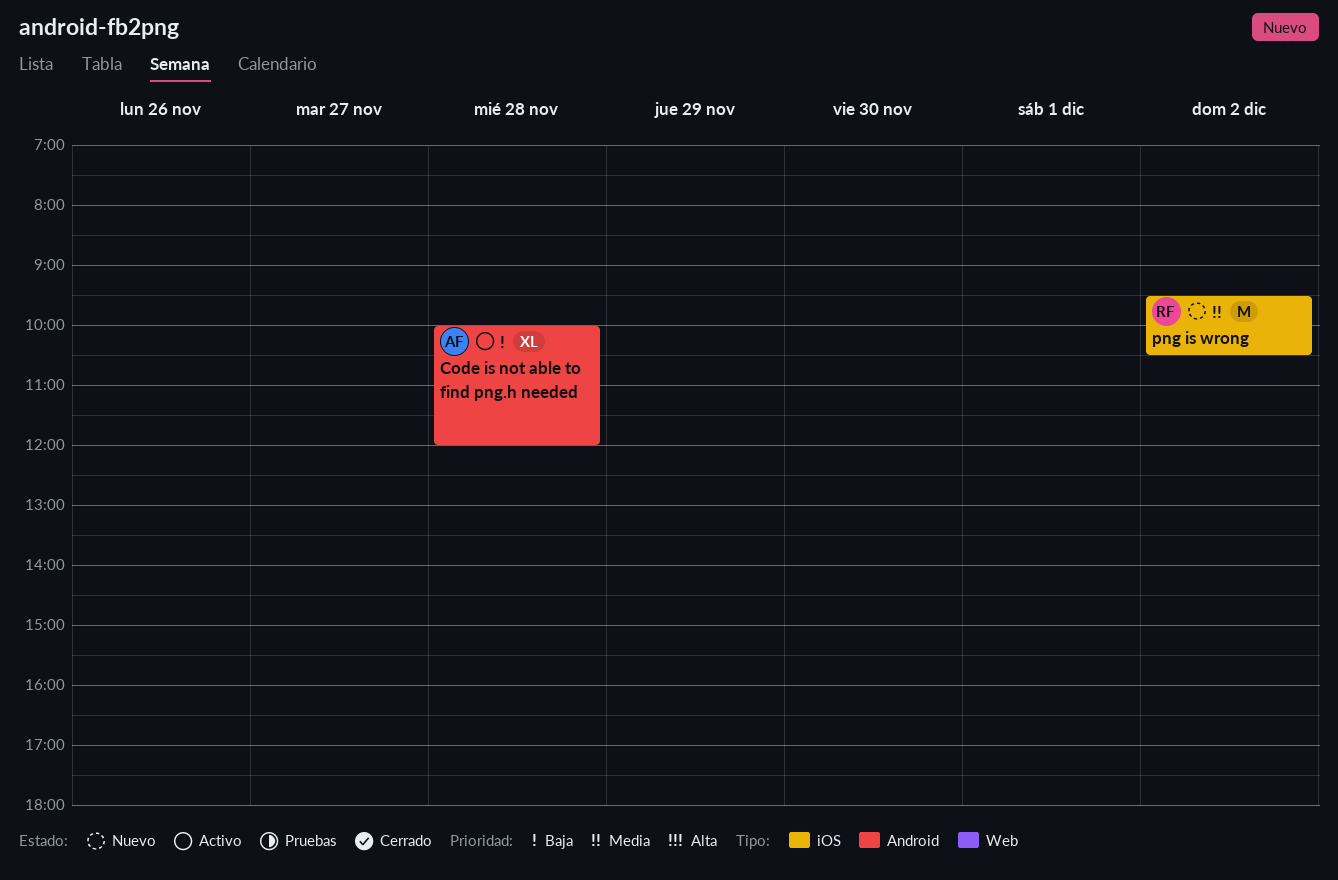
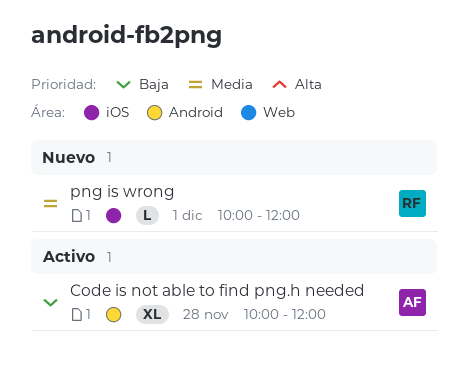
png is wrong, estimate: M -> L
png is wrong, day: Dec 2 -> Dec 1
png is wrong, begins: 09:30 -> 10:00
png is wrong, ends: 10:30 -> 12:00

